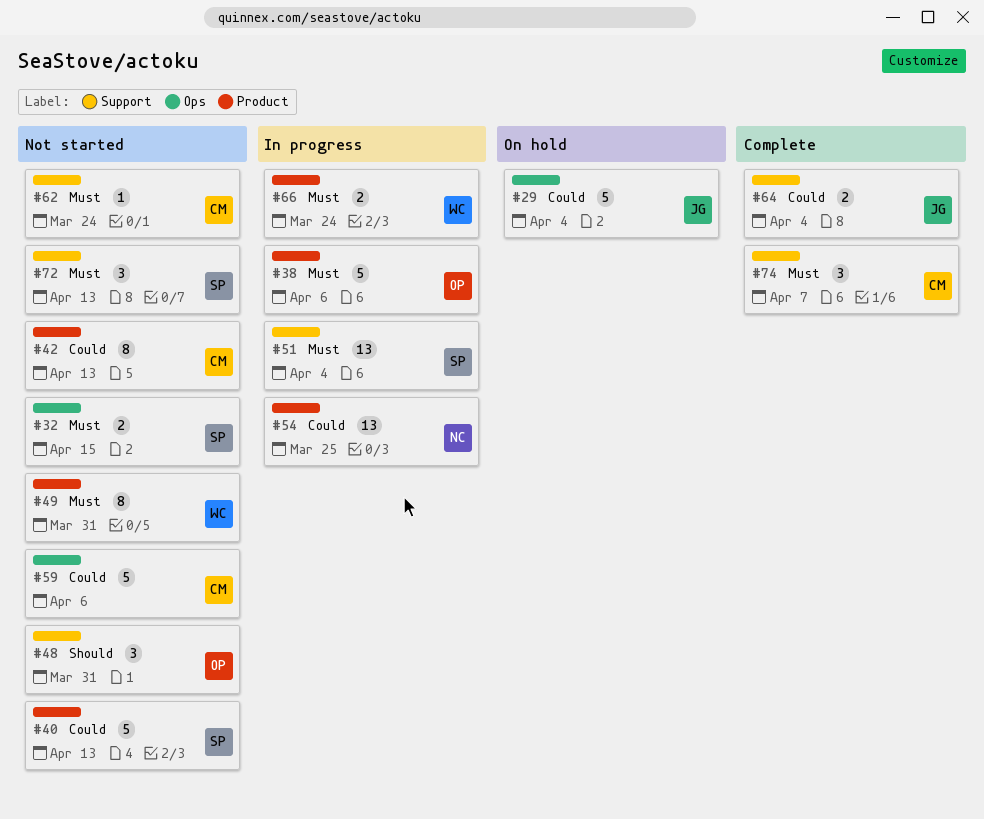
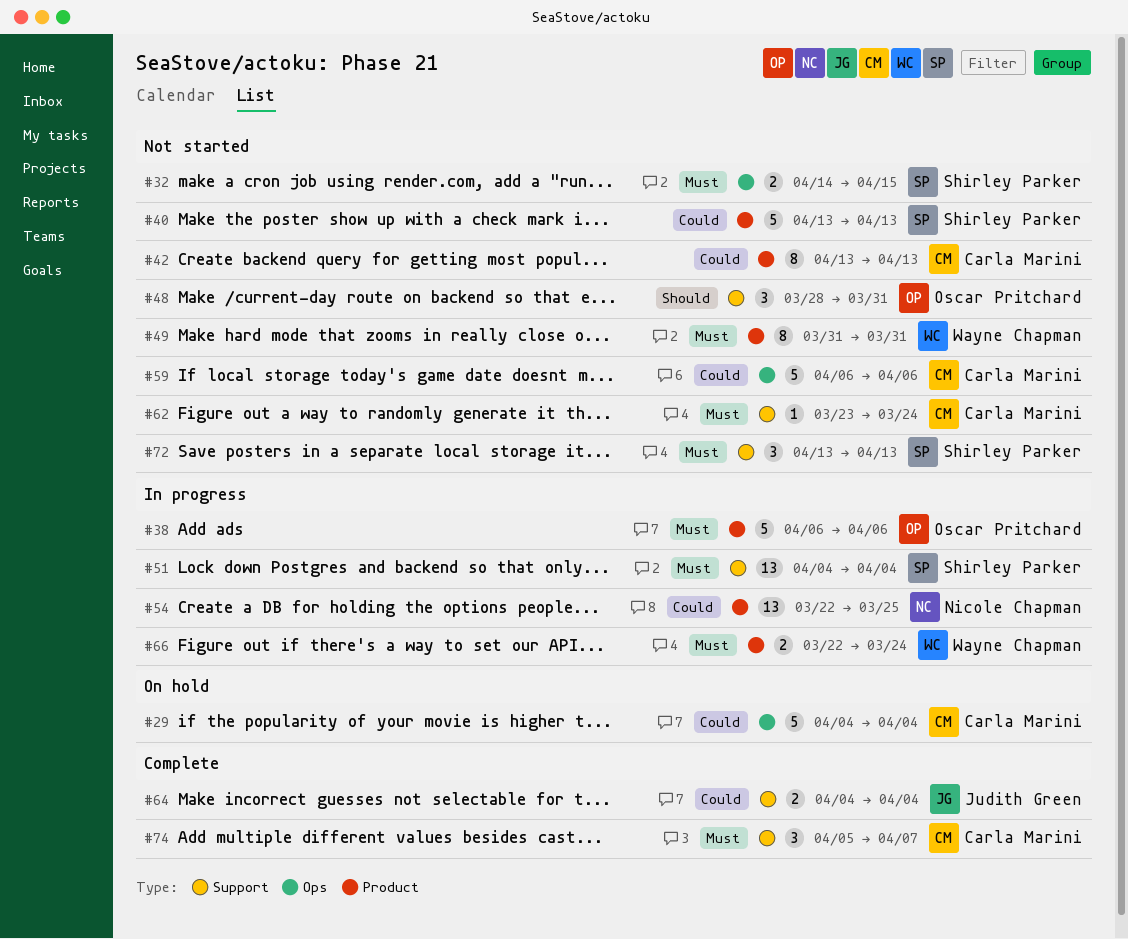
#29, owner: Judith Green -> Carla Marini

